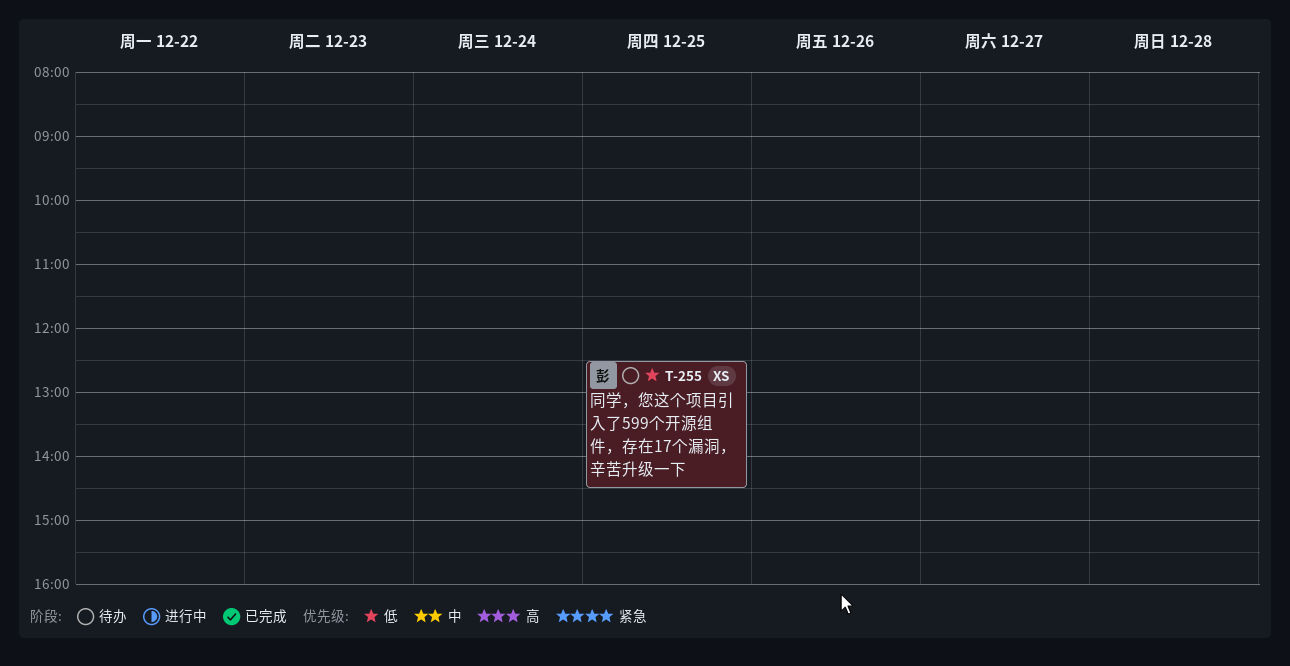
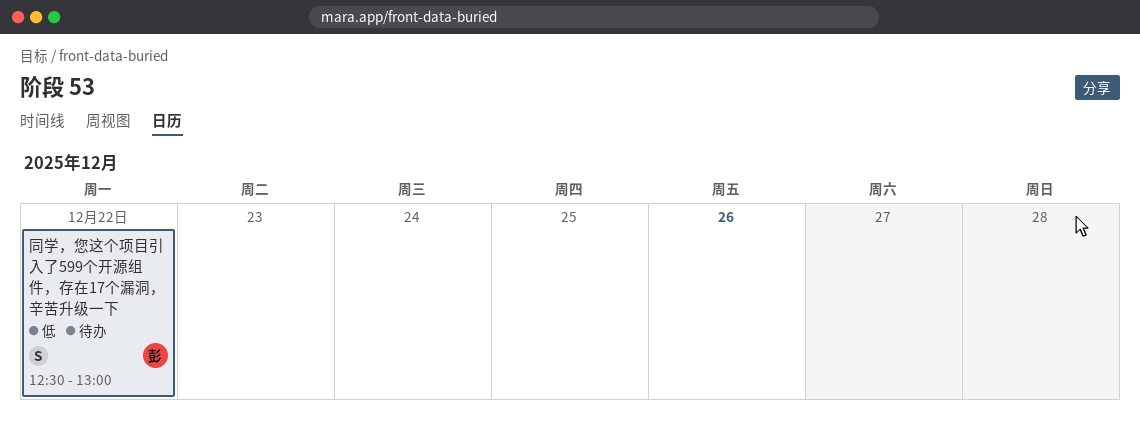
同学，您这个项目引入了599个开源组件，存在17个漏洞，辛苦升级一下, estimate: XS -> S
同学，您这个项目引入了599个开源组件，存在17个漏洞，辛苦升级一下, day: Dec 25 -> Dec 22
同学，您这个项目引入了599个开源组件，存在17个漏洞，辛苦升级一下, ends: 14:30 -> 13:00

